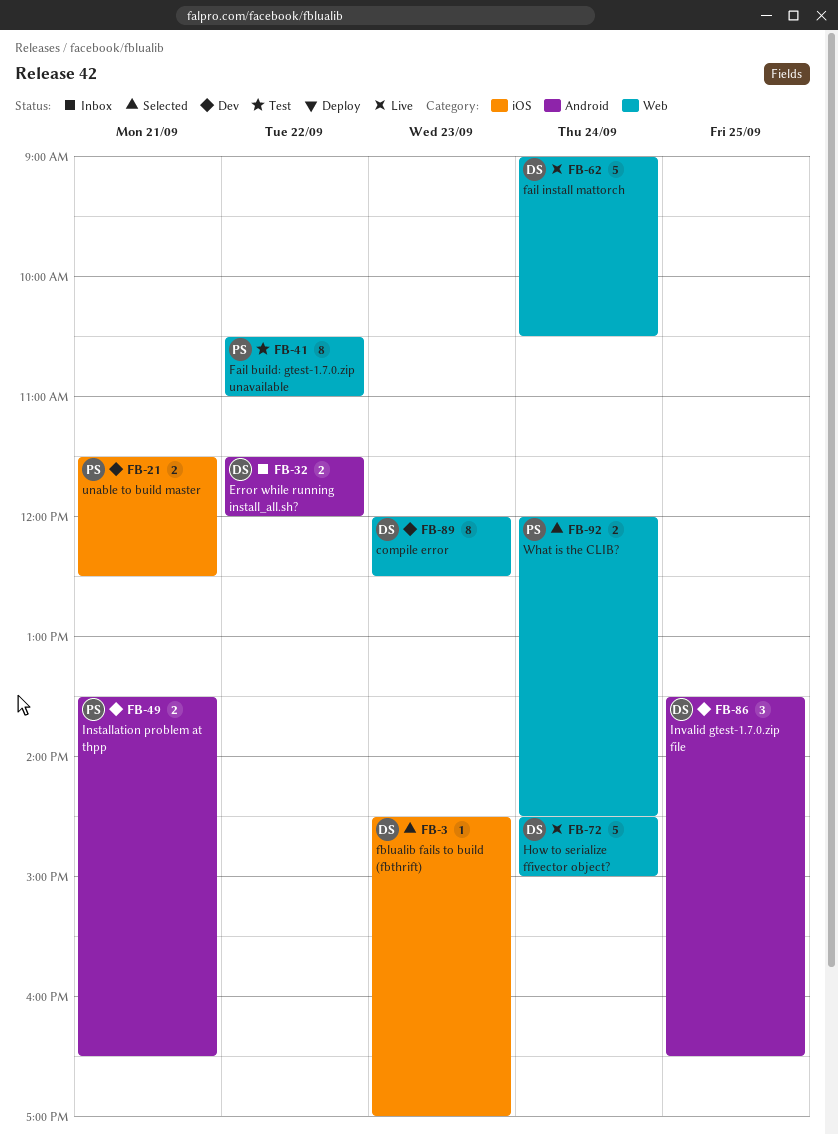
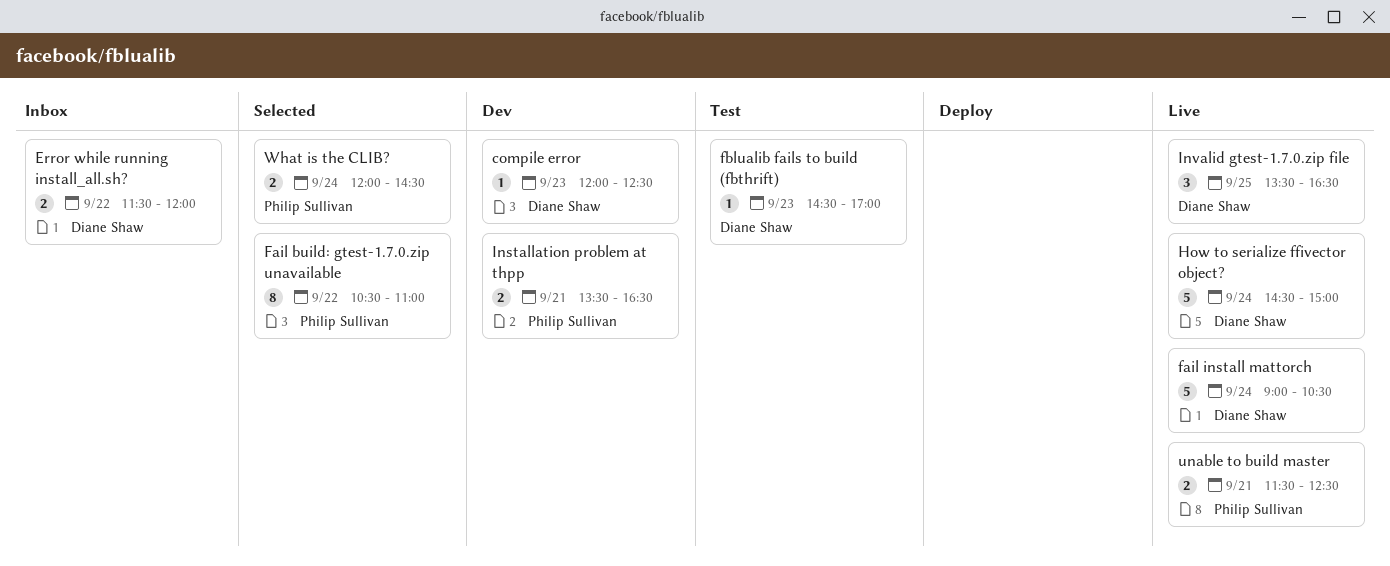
compile error, estimate: 8 -> 1
Fail build: gtest-1.7.0.zip unavailable, status: Test -> Selected
fblualib fails to build (fbthrift), status: Selected -> Test
Invalid gtest-1.7.0.zip file, status: Dev -> Live
unable to build master, status: Dev -> Live

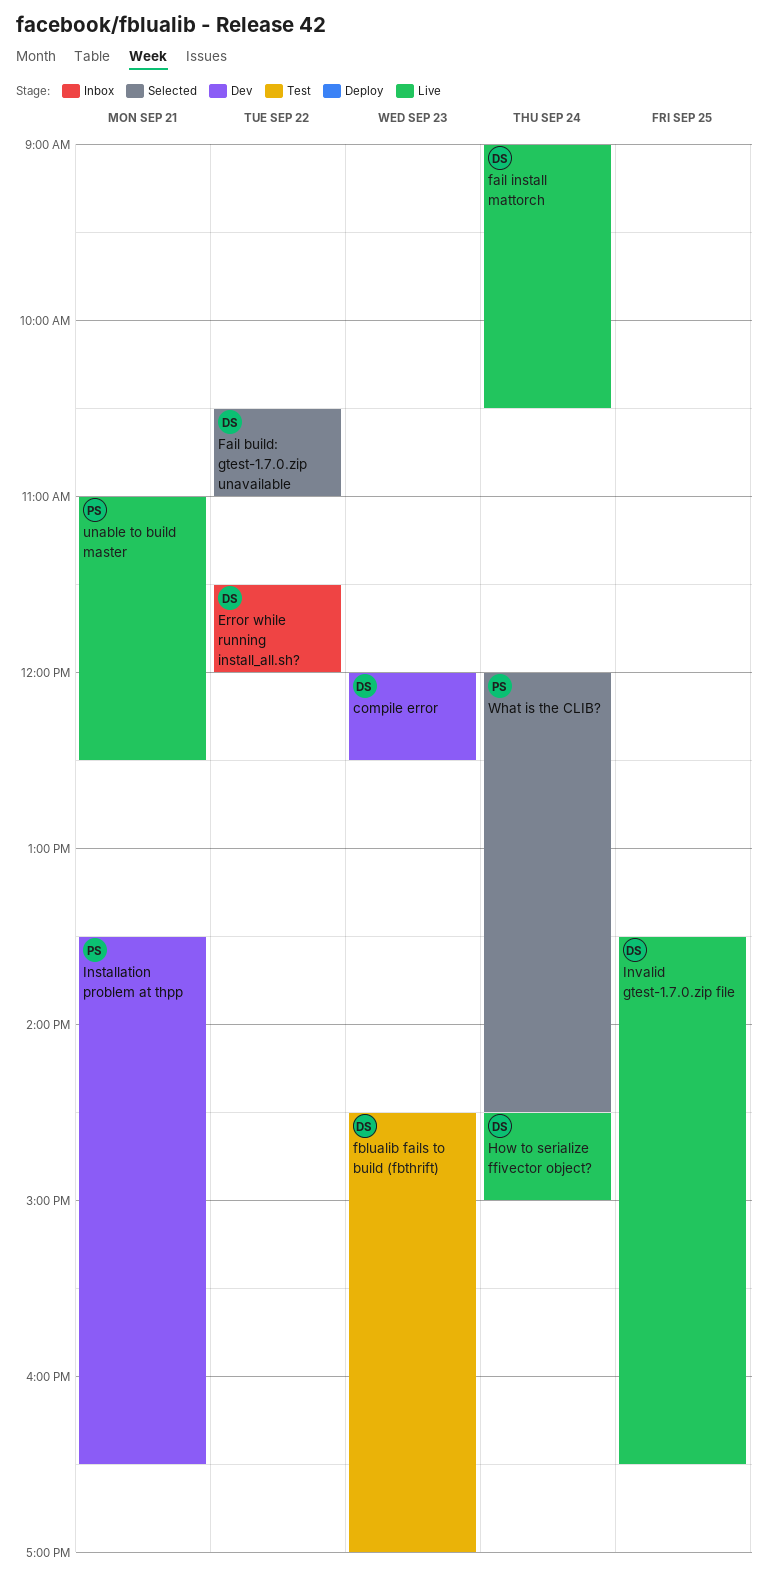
Fail build: gtest-1.7.0.zip unavailable, owner: Philip Sullivan -> Diane Shaw
unable to build master, begins: 11:30 -> 11:00

